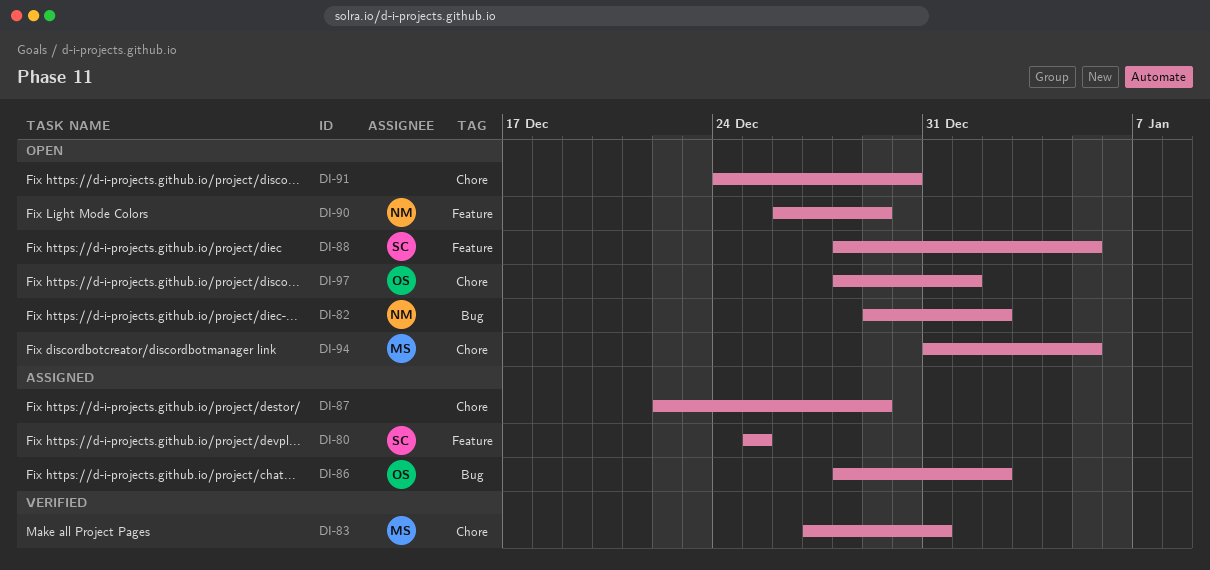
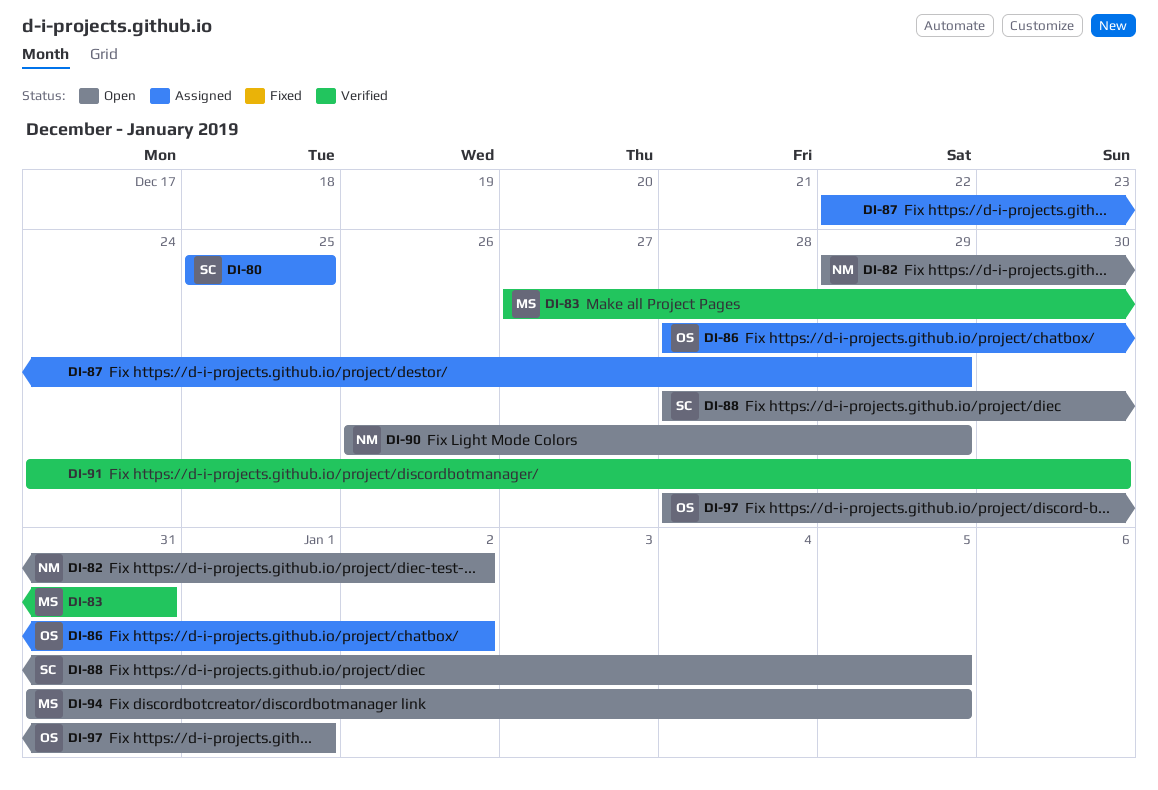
DI-91, status: Open -> Verified

